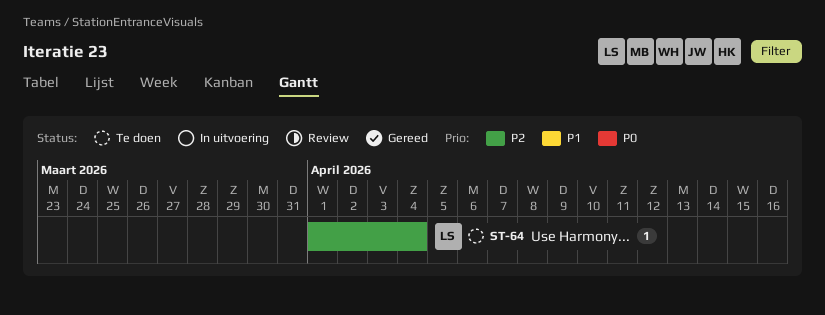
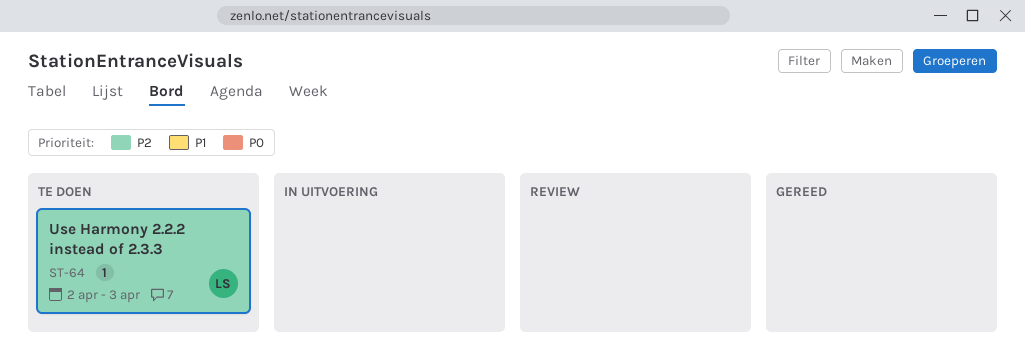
ST-64, start: Apr 1 -> Apr 2
ST-64, due: Apr 4 -> Apr 3

